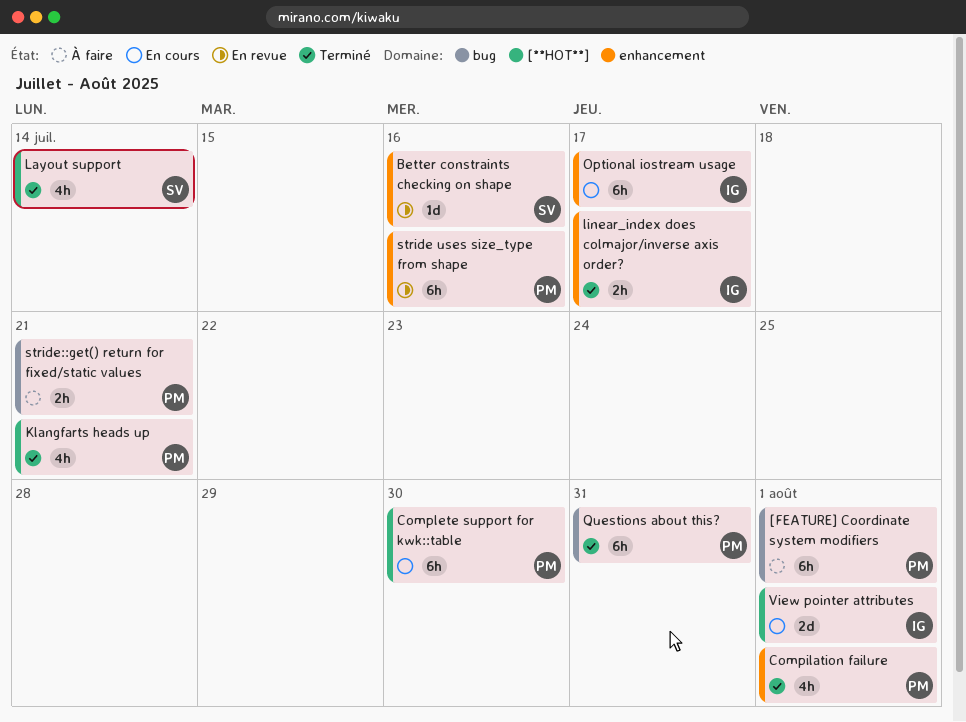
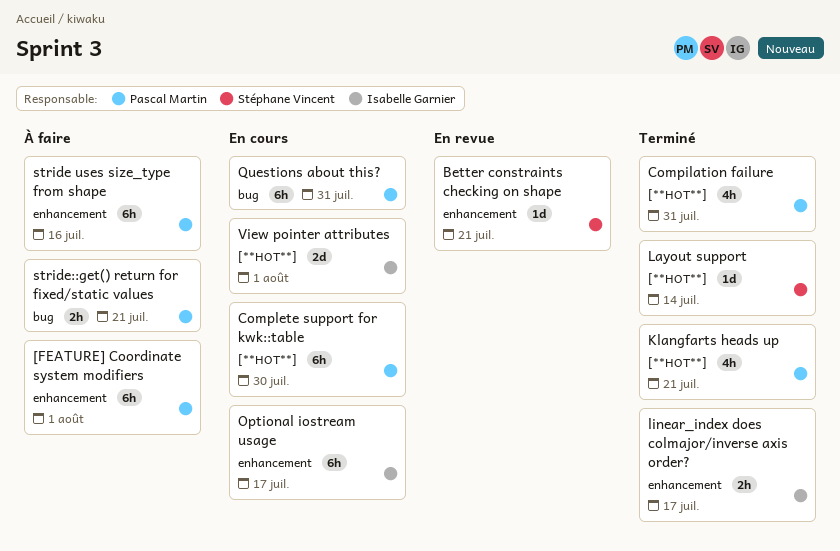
[FEATURE] Coordinate system modifiers, label: bug -> enhancement
Better constraints checking on shape, due: Jul 16 -> Jul 21
Compilation failure, label: enhancement -> [**HOT**]
Compilation failure, due: Aug 1 -> Jul 31
Layout support, estimate: 4h -> 1d
Questions about this?, status: Terminé -> En cours
stride uses size_type from shape, status: En revue -> À faire

